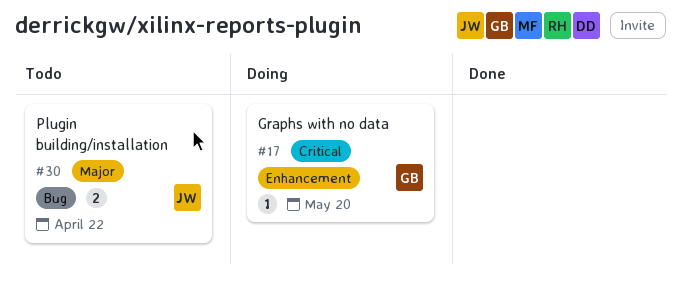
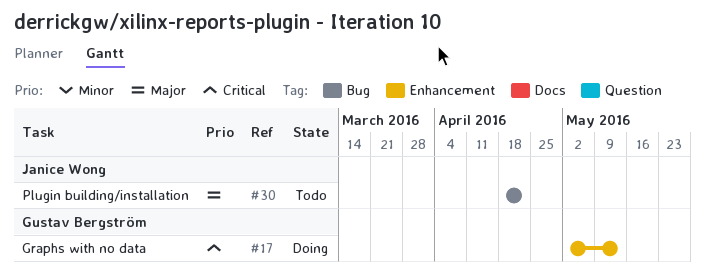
#17, due: May 20 -> May 13

